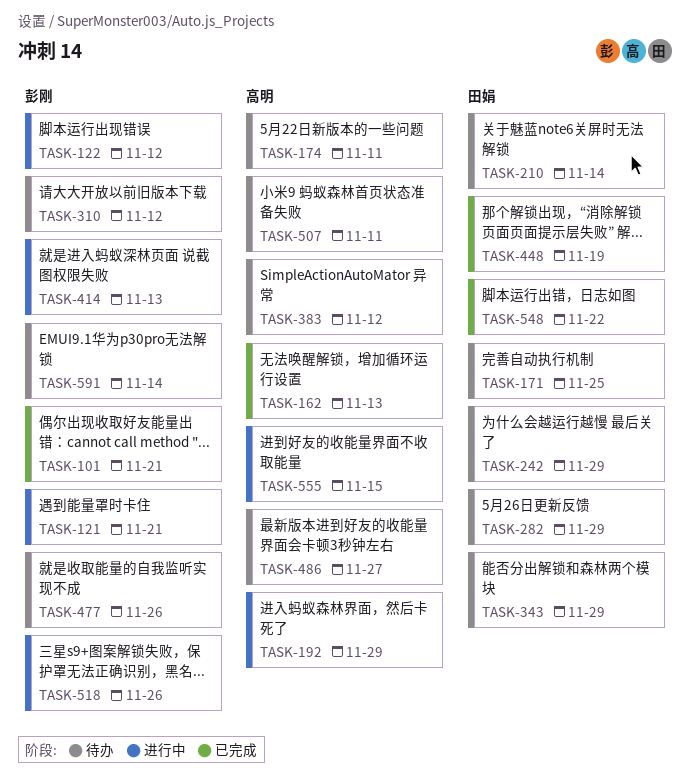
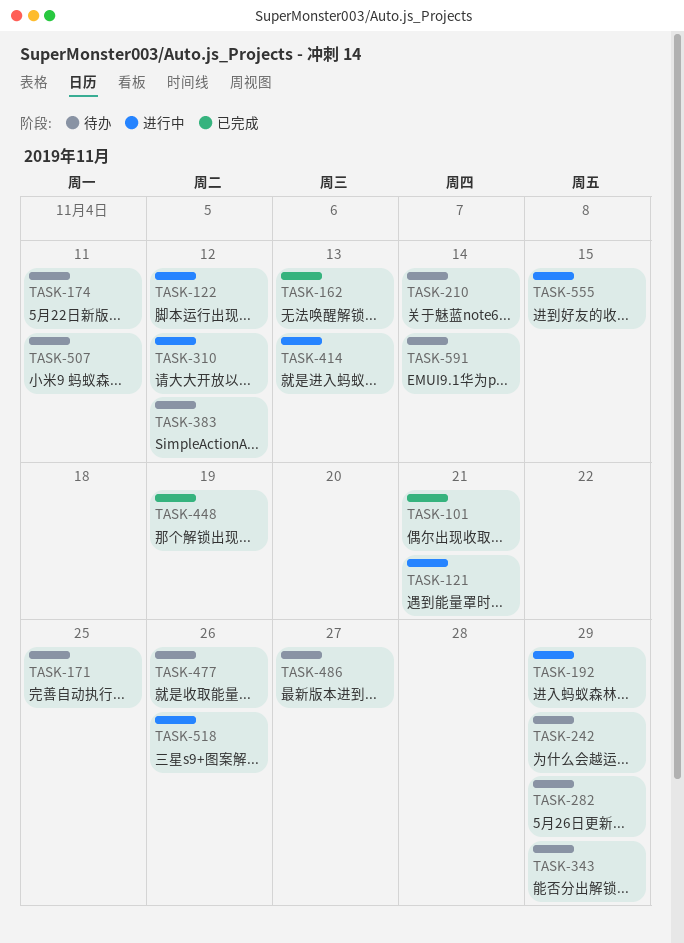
TASK-310, status: 待办 -> 进行中
TASK-548: present -> none

